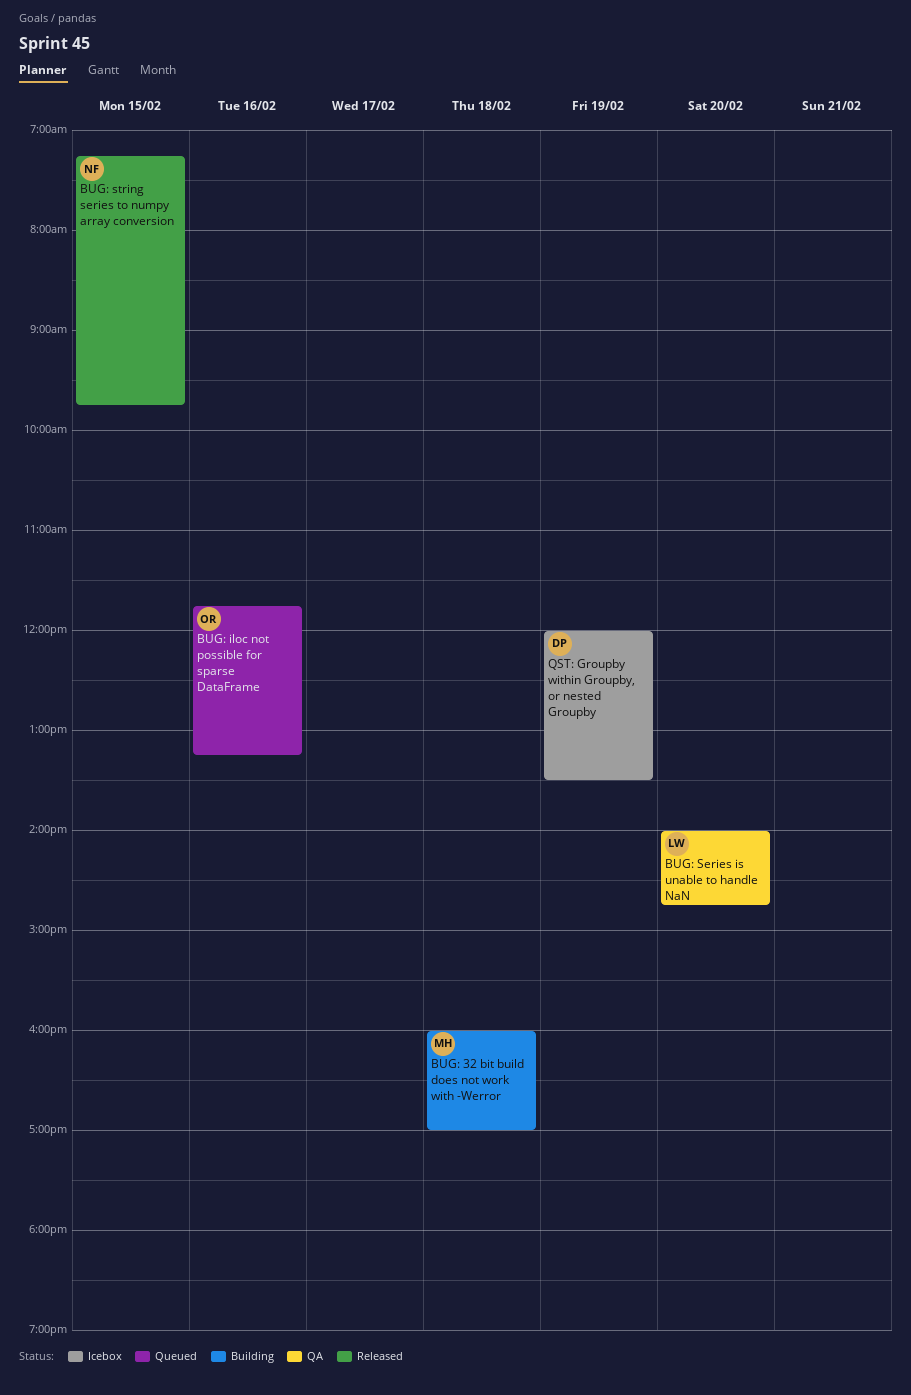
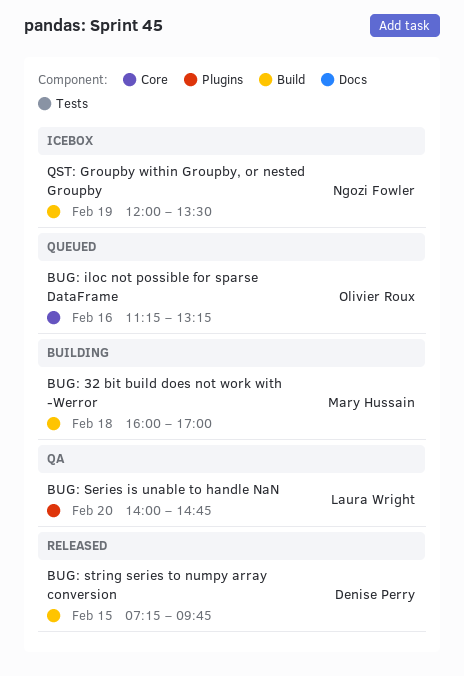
BUG: iloc not possible for sparse DataFrame, begins: 11:45 -> 11:15
BUG: string series to numpy array conversion, owner: Ngozi Fowler -> Denise Perry
QST: Groupby within Groupby, or nested Groupby, owner: Denise Perry -> Ngozi Fowler

